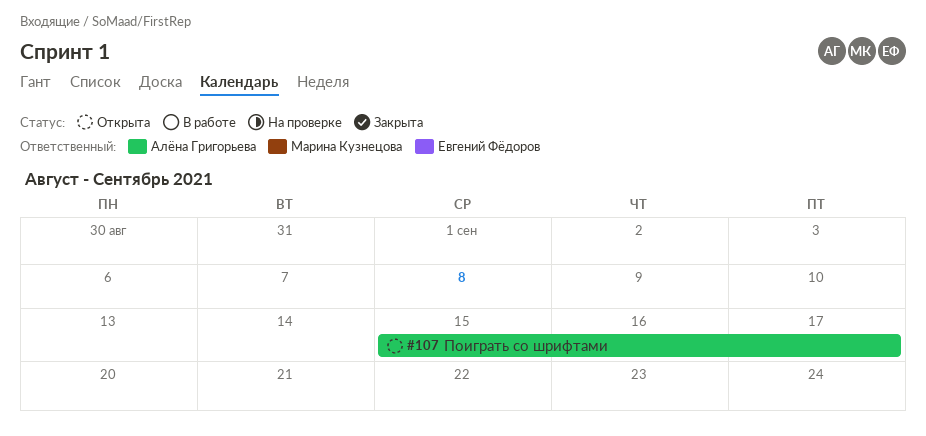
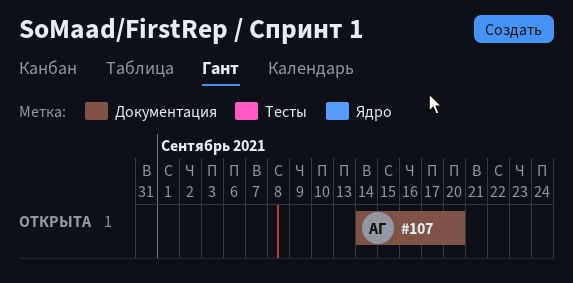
#107, start: Sep 15 -> Sep 14
#107, due: Sep 17 -> Sep 20

